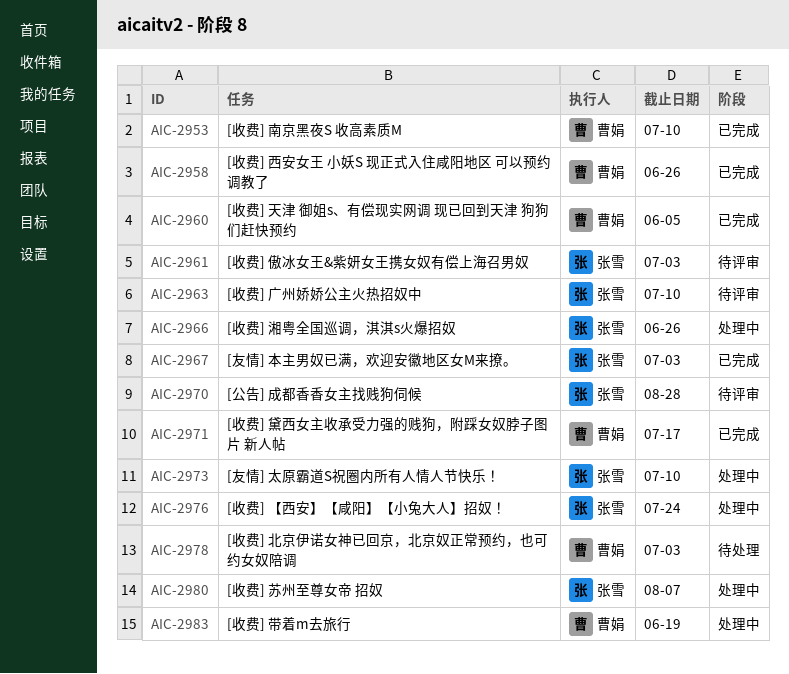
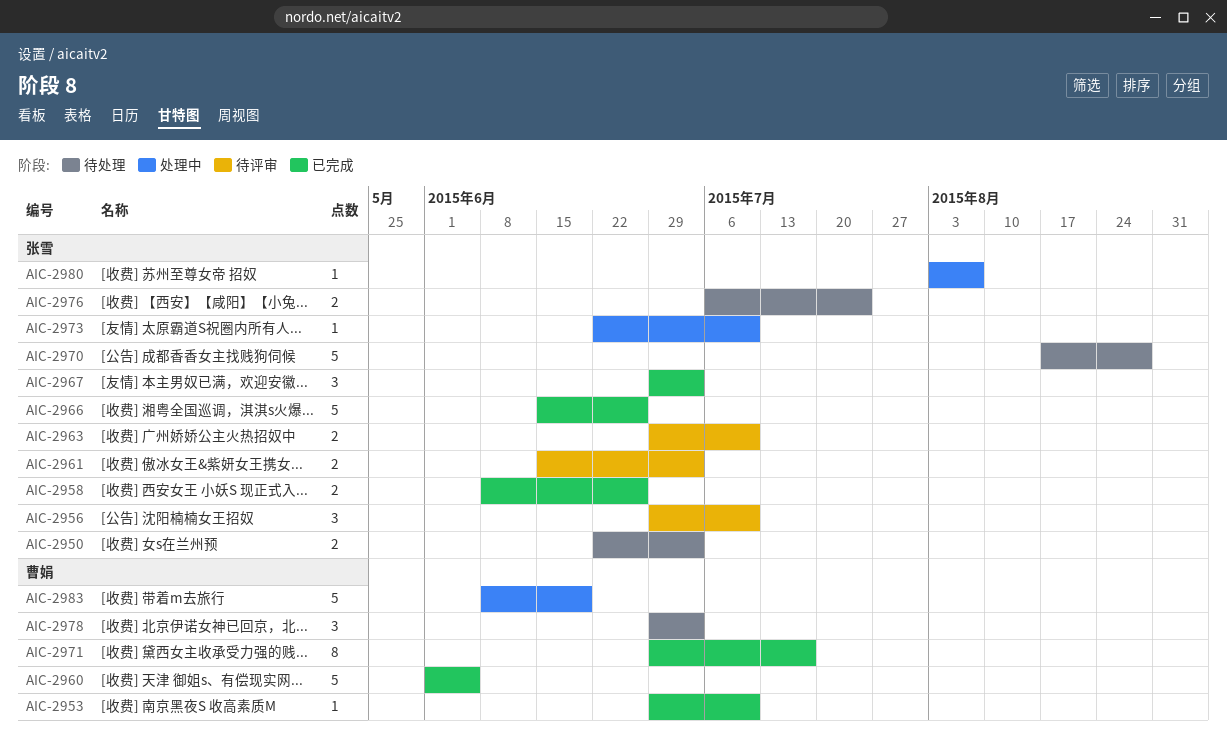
AIC-2950: none -> present
AIC-2956: none -> present
AIC-2958, owner: 曹娟 -> 张雪
AIC-2966, status: 处理中 -> 已完成
AIC-2970, status: 待评审 -> 待处理
AIC-2976, status: 处理中 -> 待处理

